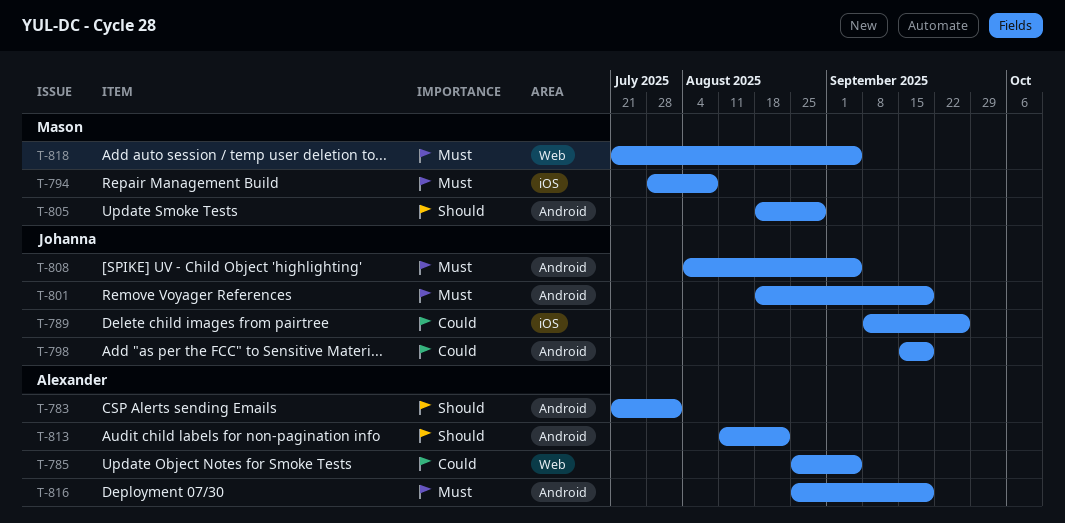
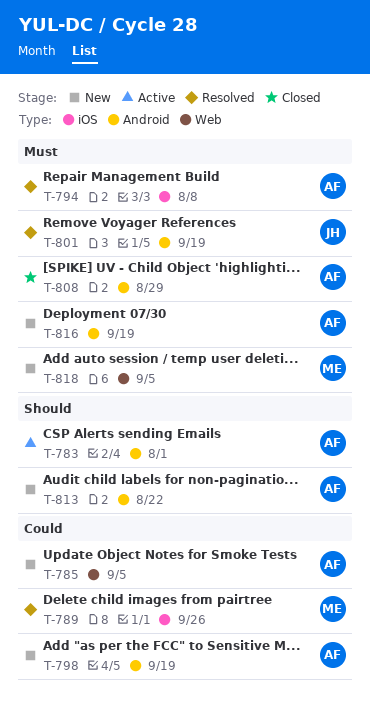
T-789, owner: Johanna -> Mason
T-794, owner: Mason -> Alexander
T-798, owner: Johanna -> Alexander
T-805: present -> none
T-808, owner: Johanna -> Alexander
T-808, due: Sep 5 -> Aug 29

